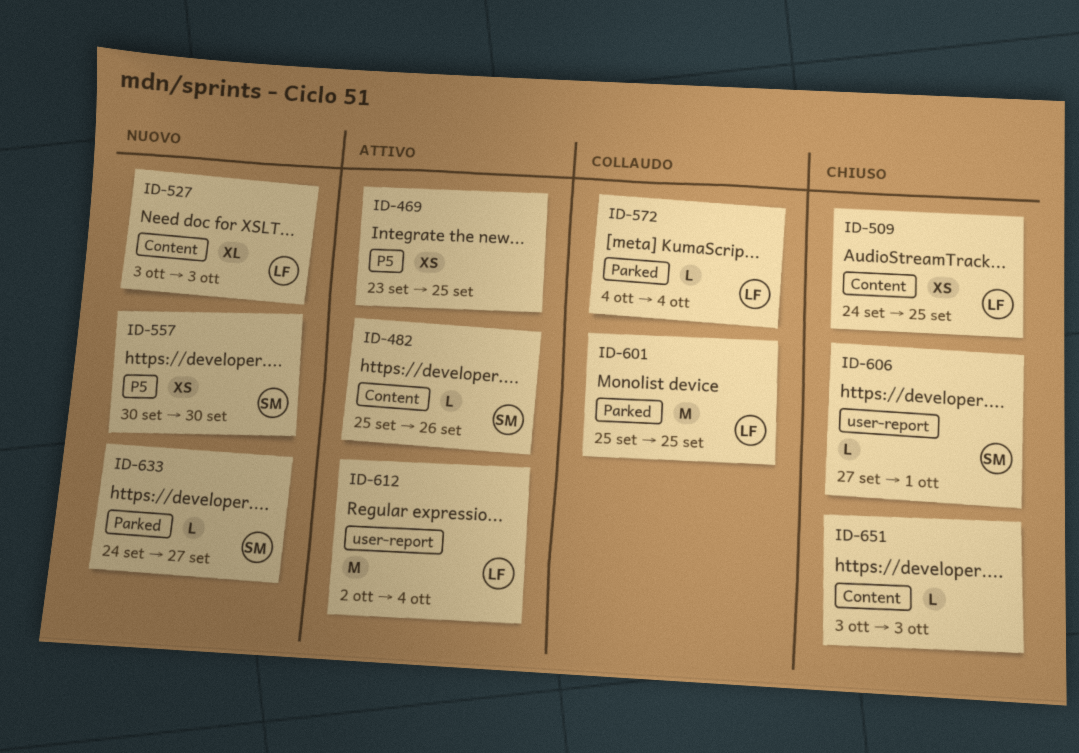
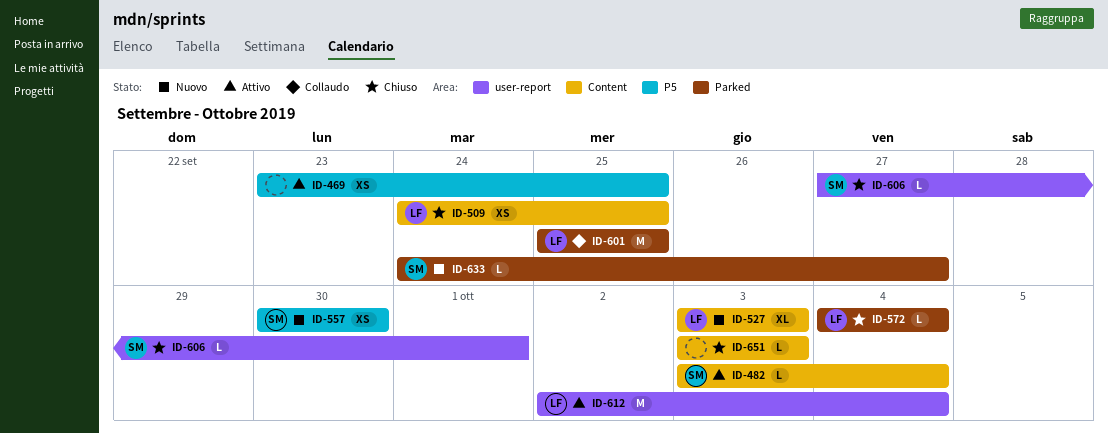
ID-482, start: Sep 25 -> Oct 3
ID-482, due: Sep 26 -> Oct 4
ID-572, status: Collaudo -> Chiuso

